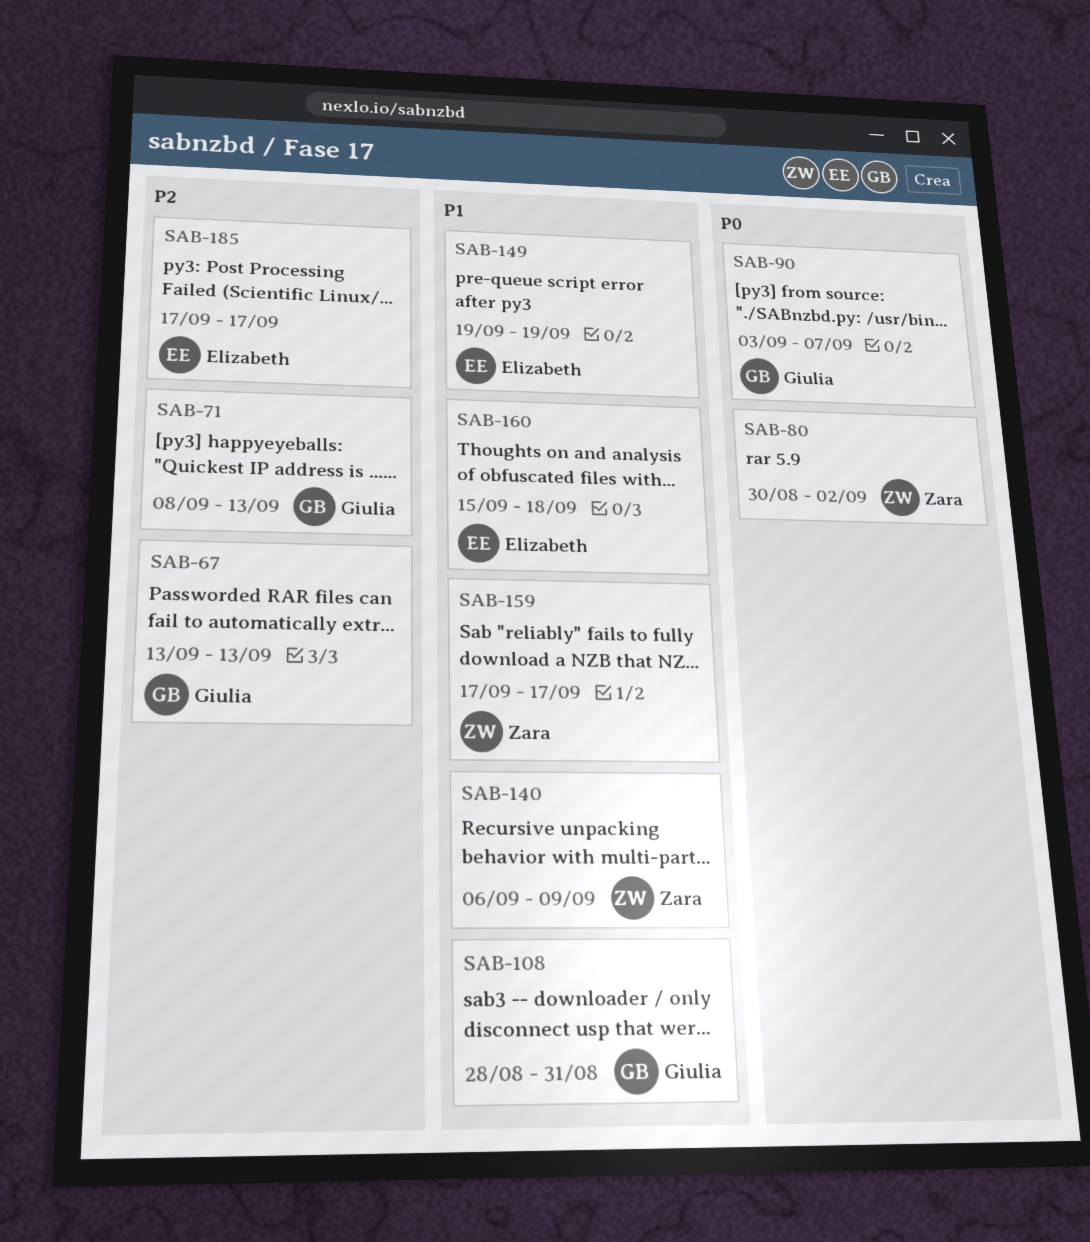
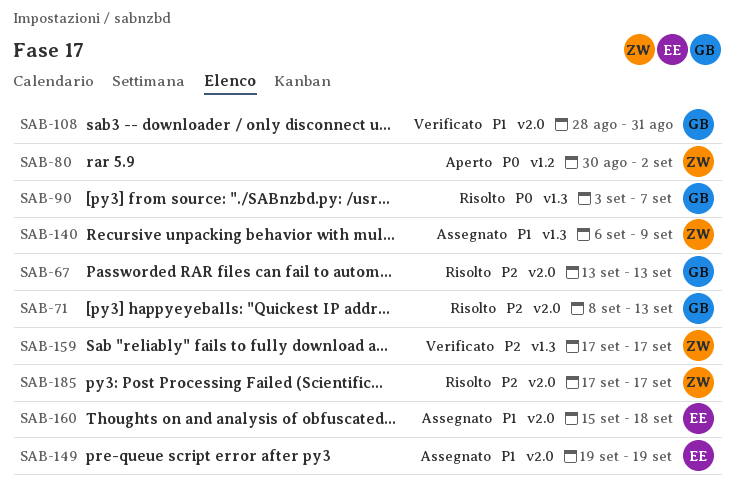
SAB-159, priority: P1 -> P2
SAB-185, owner: Elizabeth -> Zara

